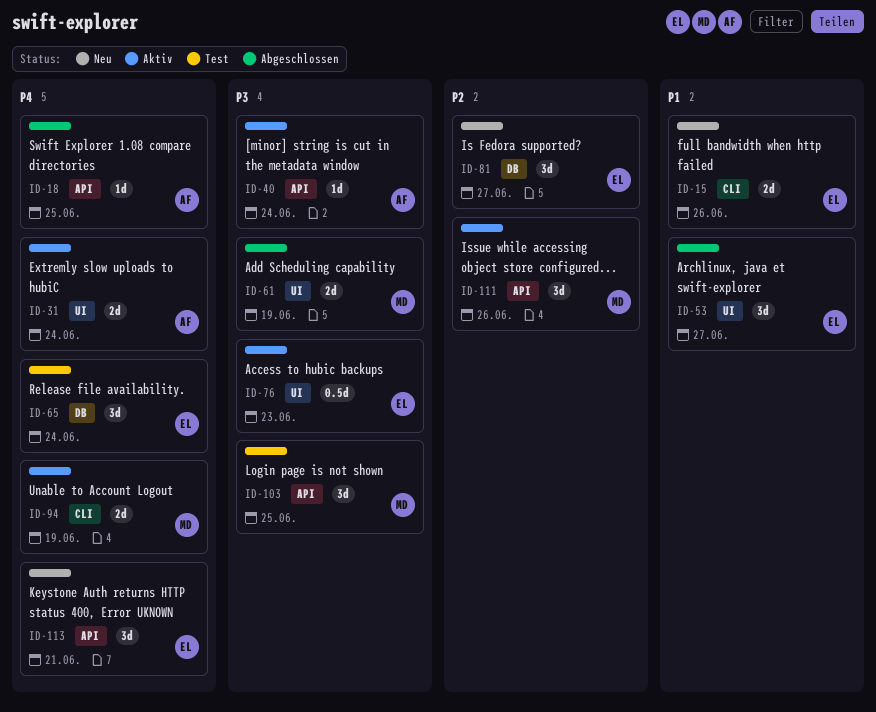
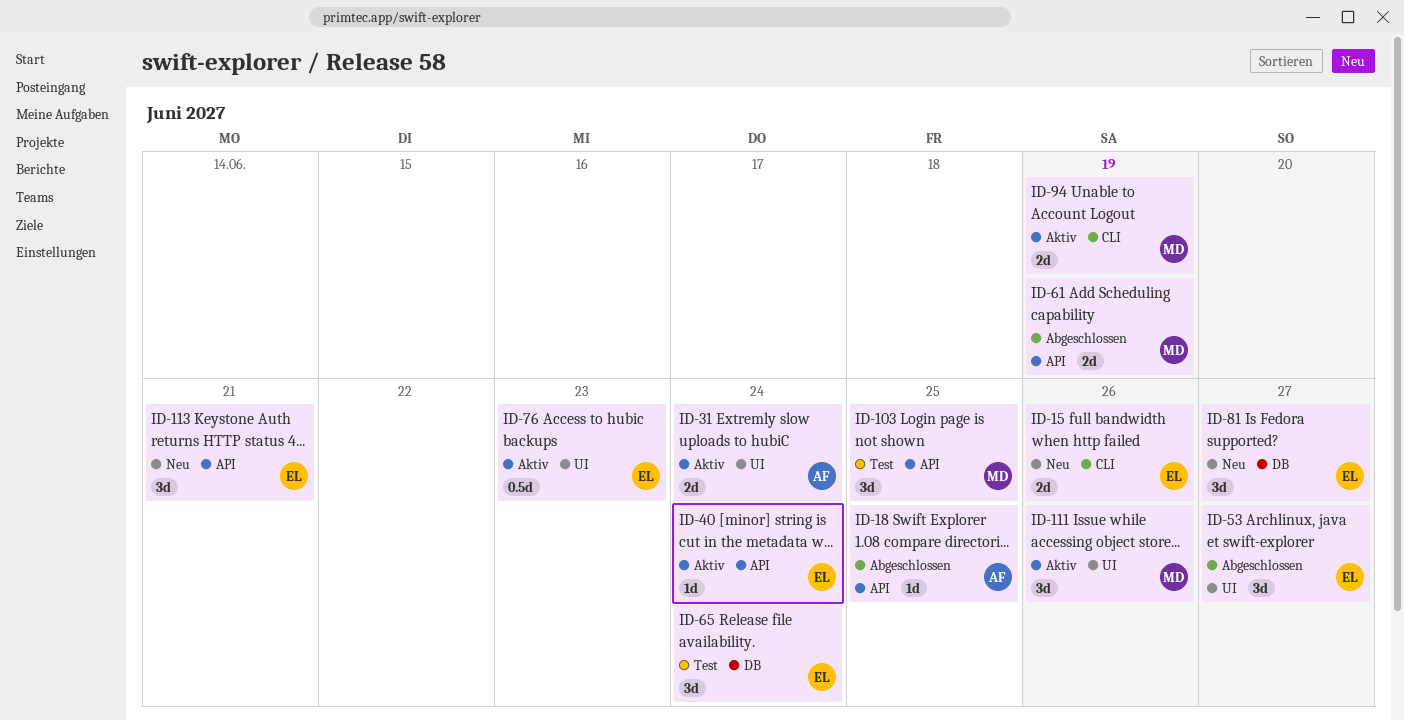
ID-40, owner: AF -> EL
ID-61, label: UI -> API
ID-111, label: API -> UI

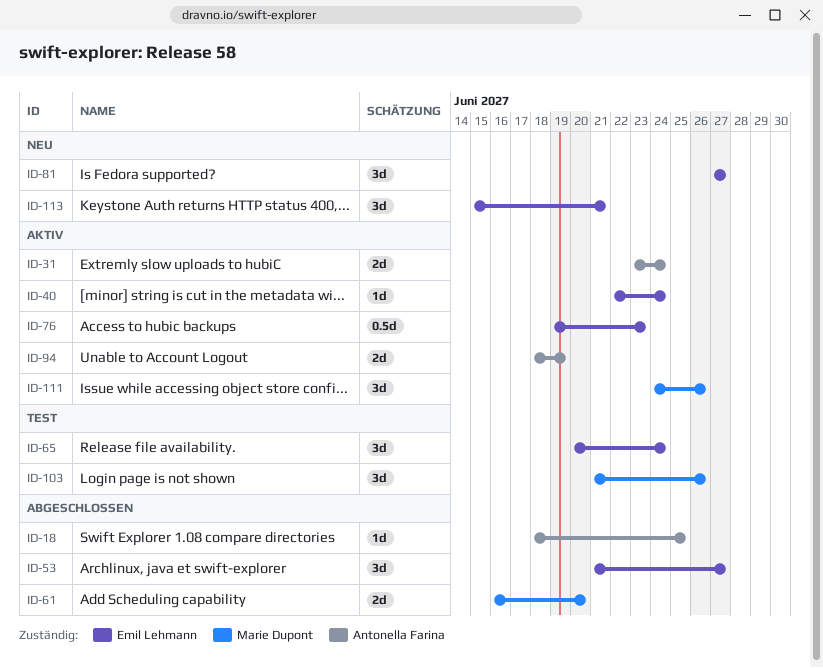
ID-15: present -> none
ID-61, due: Jun 19 -> Jun 20
ID-94, owner: Marie Dupont -> Antonella Farina
ID-103, due: Jun 25 -> Jun 26

